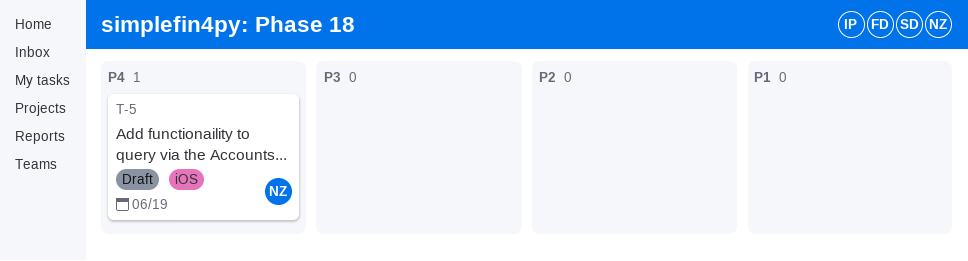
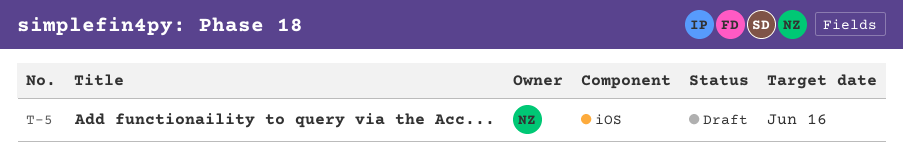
T-5, due: Jun 19 -> Jun 16

